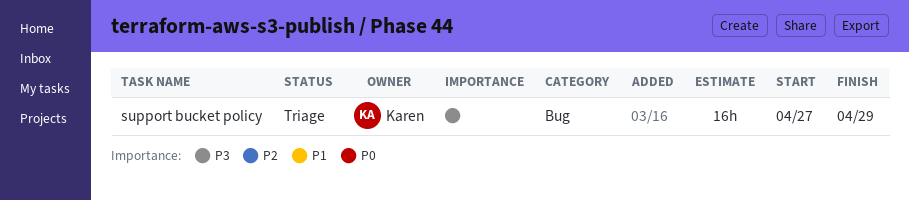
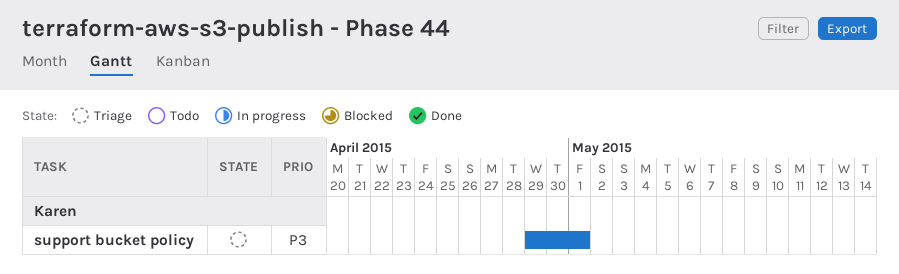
support bucket policy, start: Apr 27 -> Apr 29
support bucket policy, due: Apr 29 -> May 1

